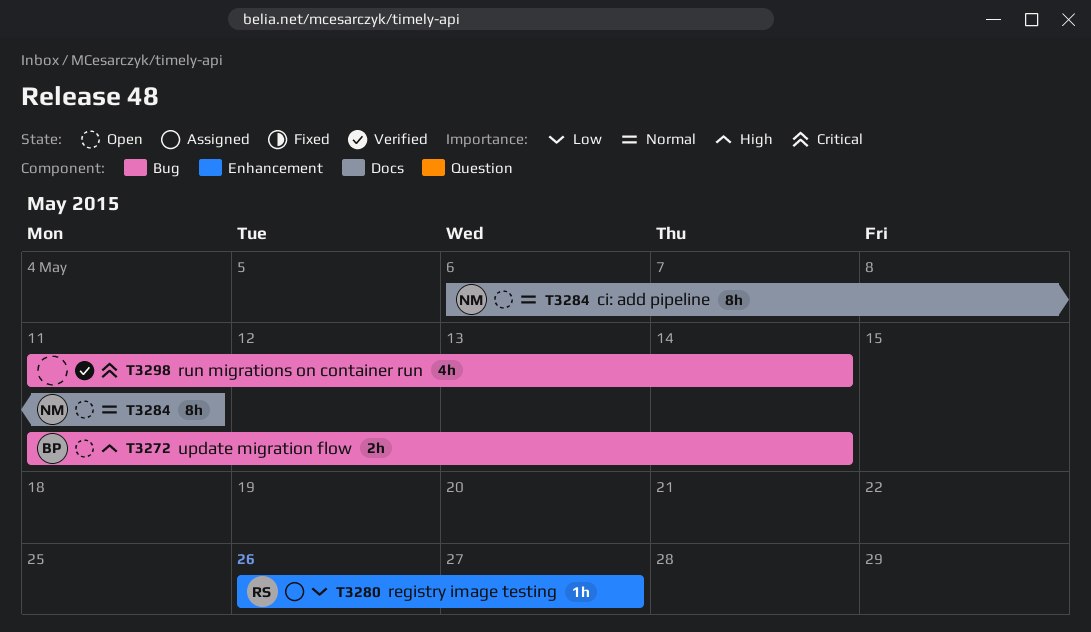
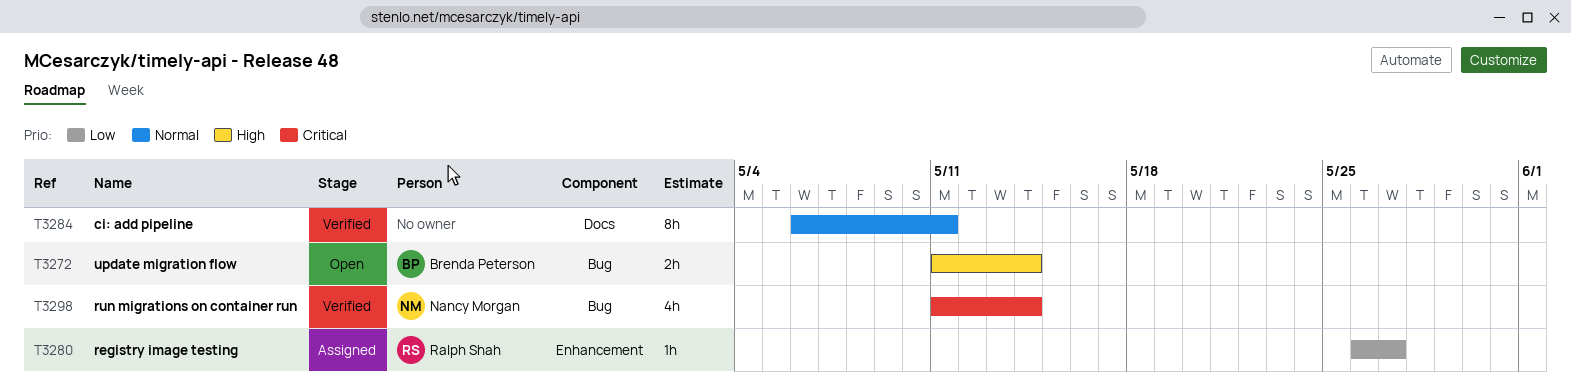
T3284, status: Open -> Verified
T3284, owner: Nancy Morgan -> none
T3298, owner: none -> Nancy Morgan

